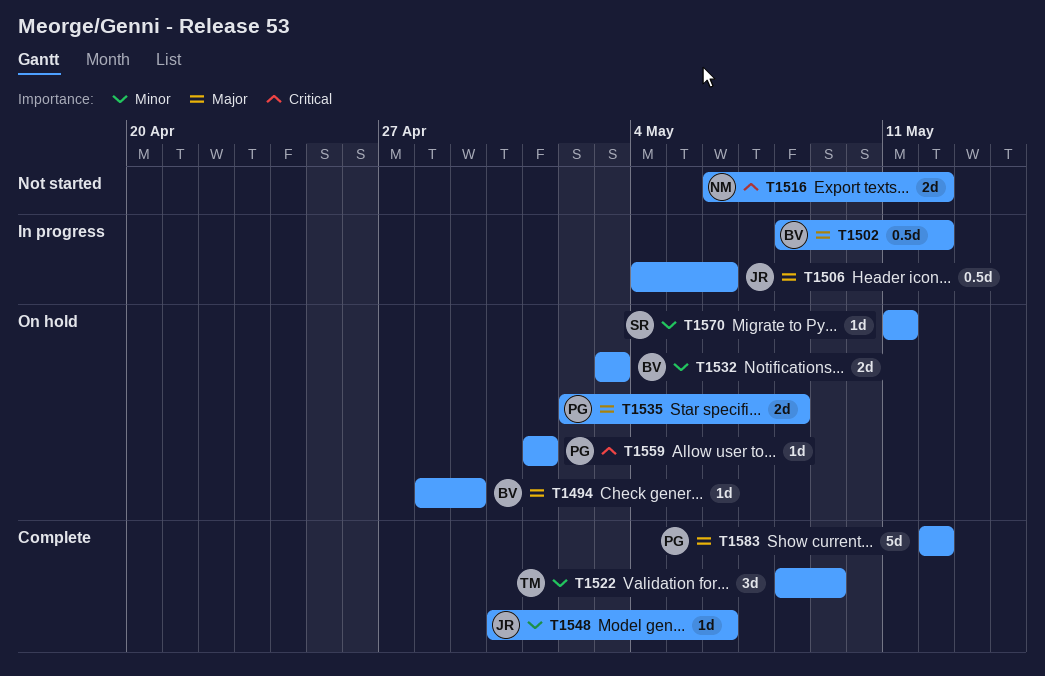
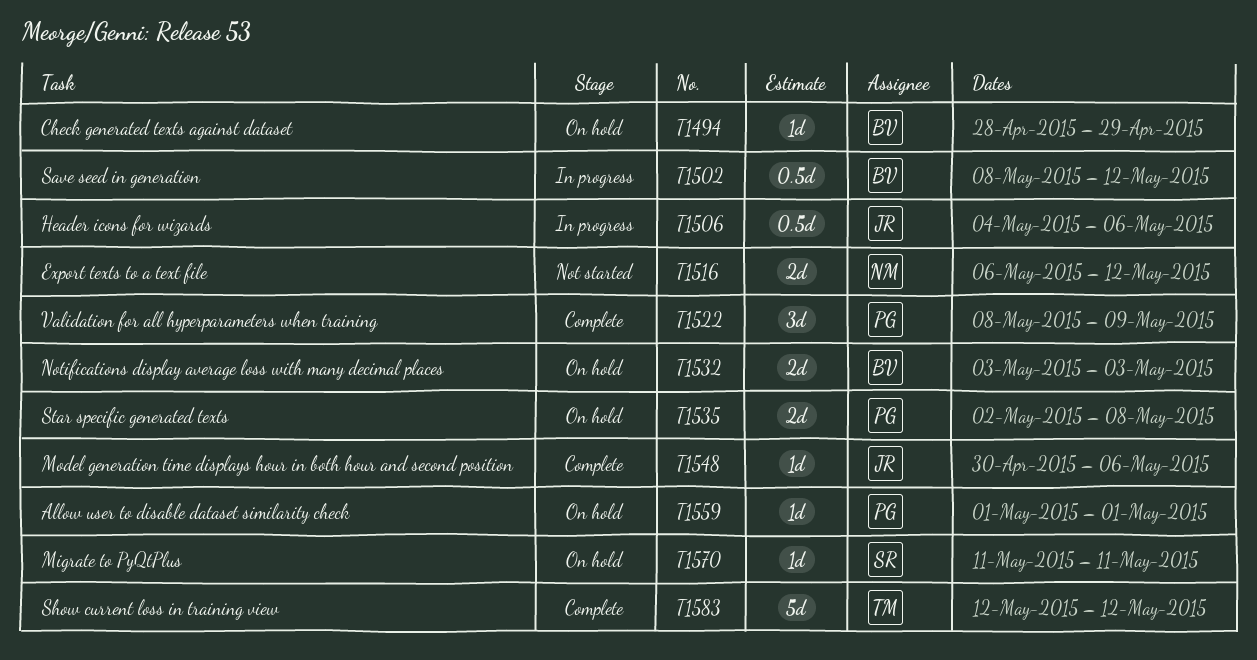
T1522, owner: TM -> PG
T1583, owner: PG -> TM

